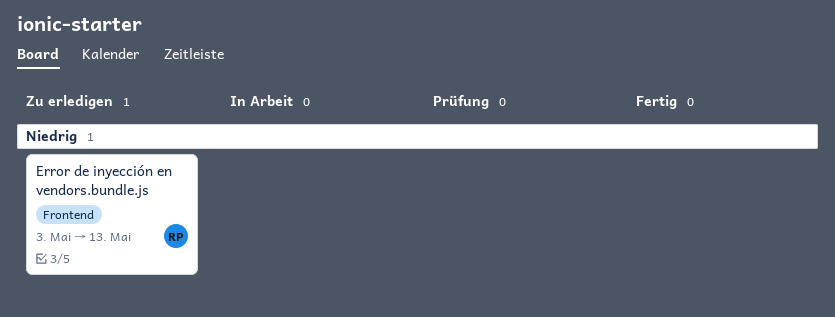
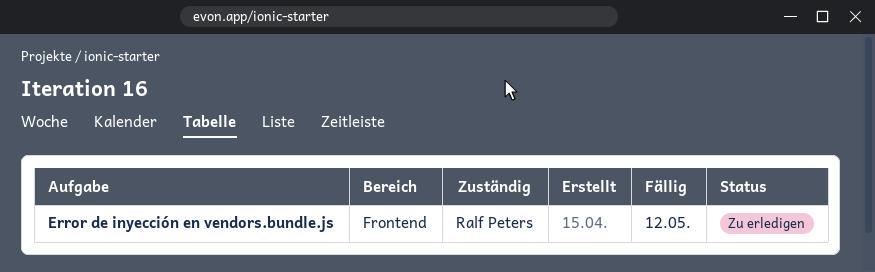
Error de inyección en vendors.bundle.js, due: May 13 -> May 12

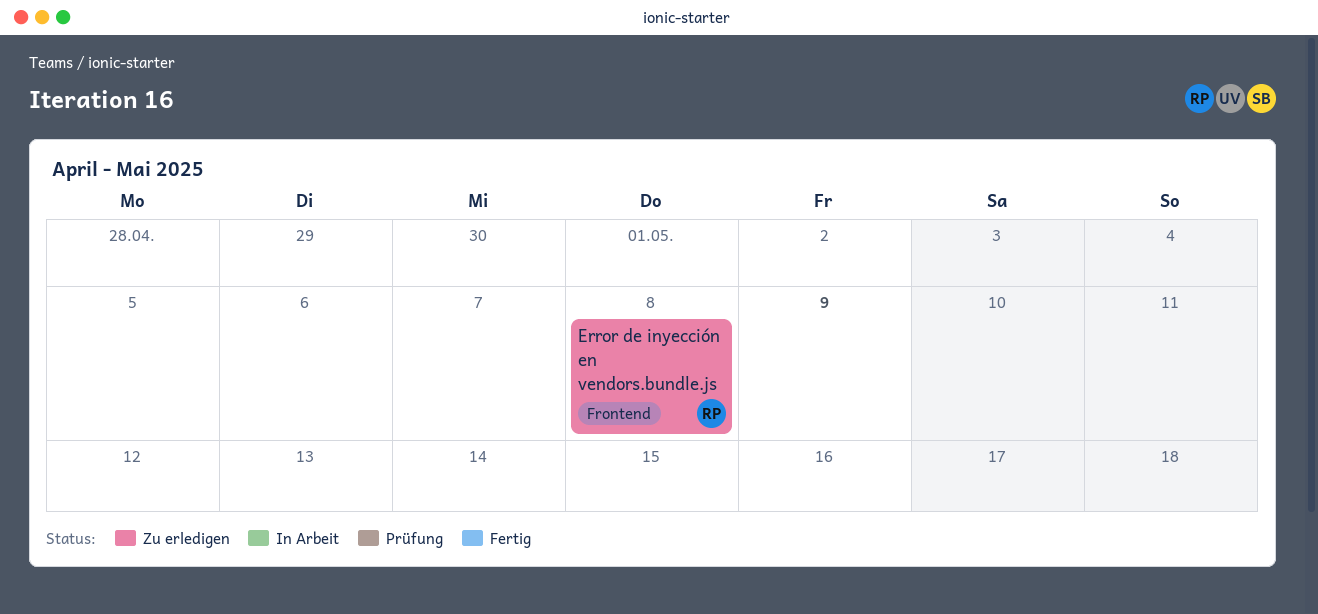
Error de inyección en vendors.bundle.js, due: May 12 -> May 8

